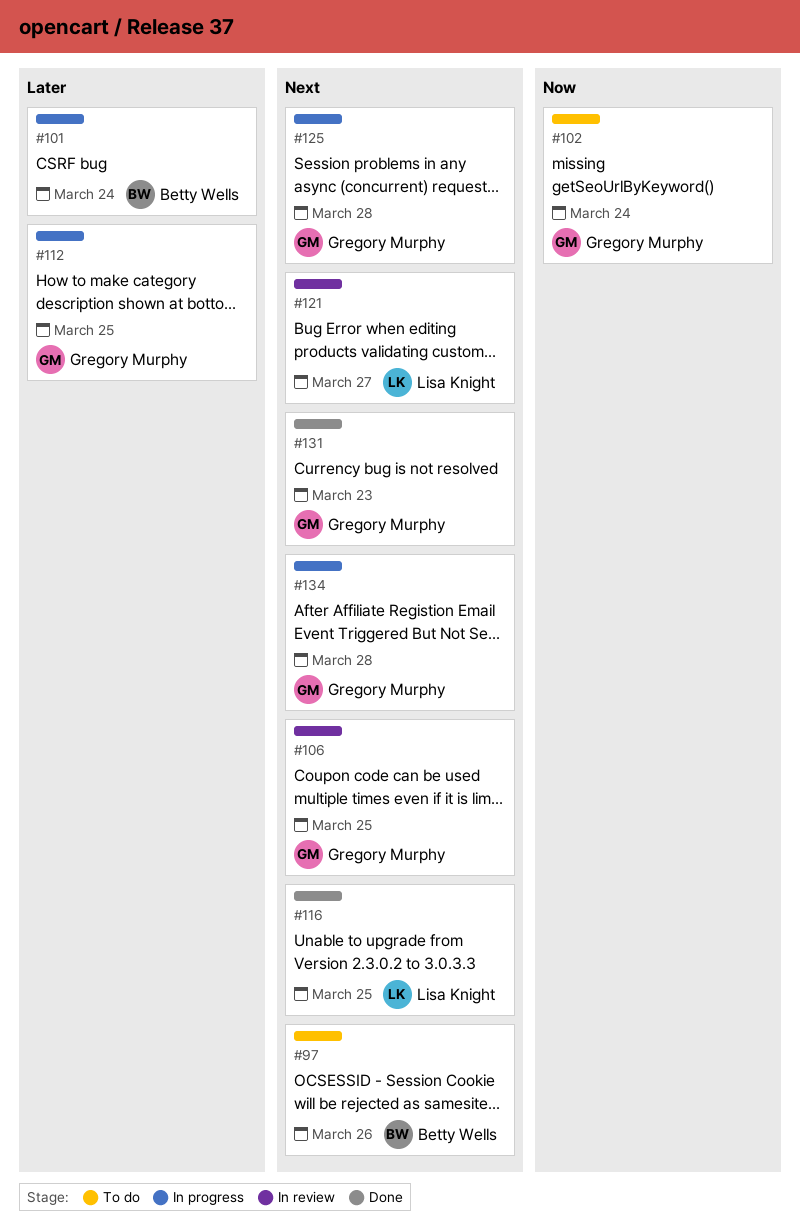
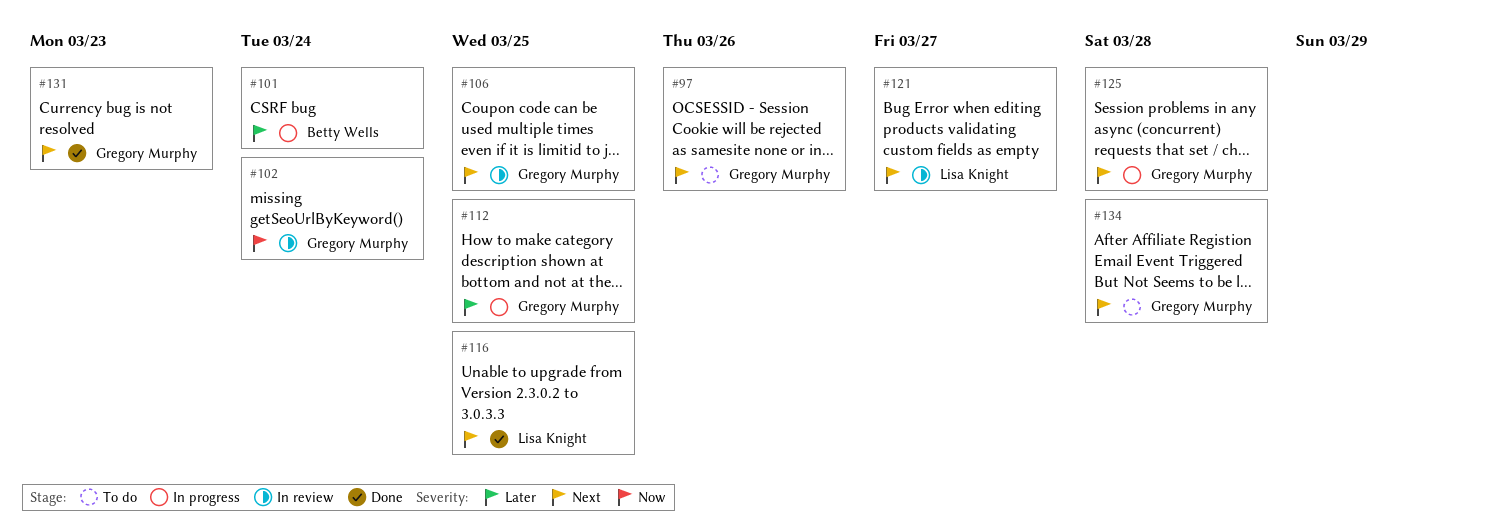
#97, owner: Betty Wells -> Gregory Murphy
#102, status: To do -> In review
#134, status: In progress -> To do

